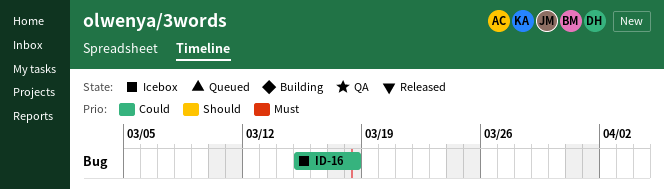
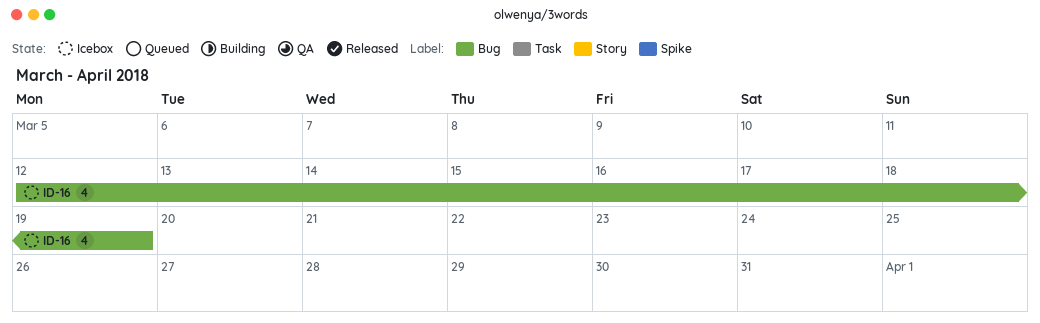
ID-16, start: Mar 15 -> Mar 12
ID-16, due: Mar 18 -> Mar 19

